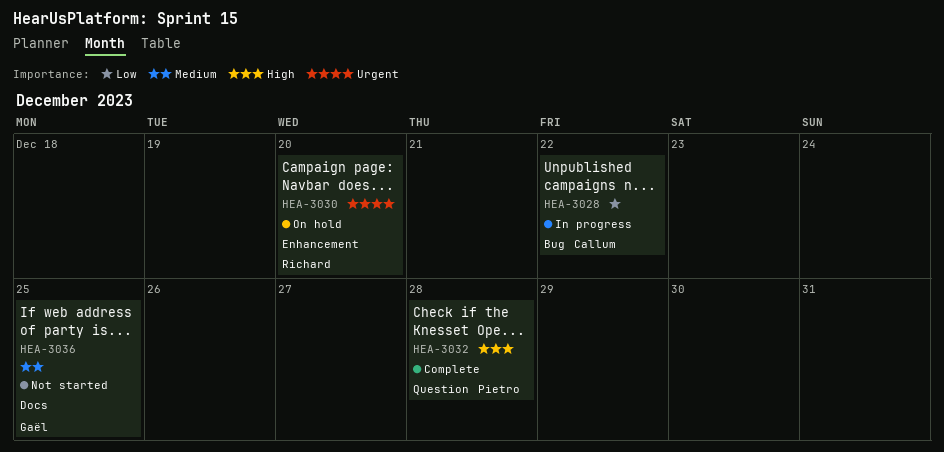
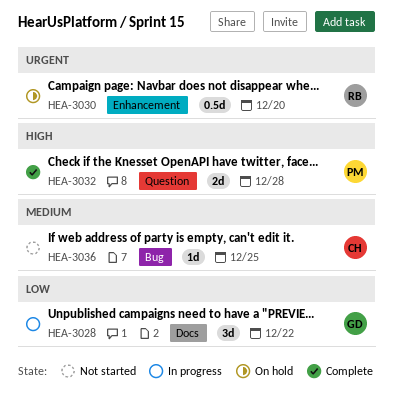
HEA-3028, owner: Callum -> Gaël
HEA-3028, label: Bug -> Docs
HEA-3036, owner: Gaël -> Callum
HEA-3036, label: Docs -> Bug

